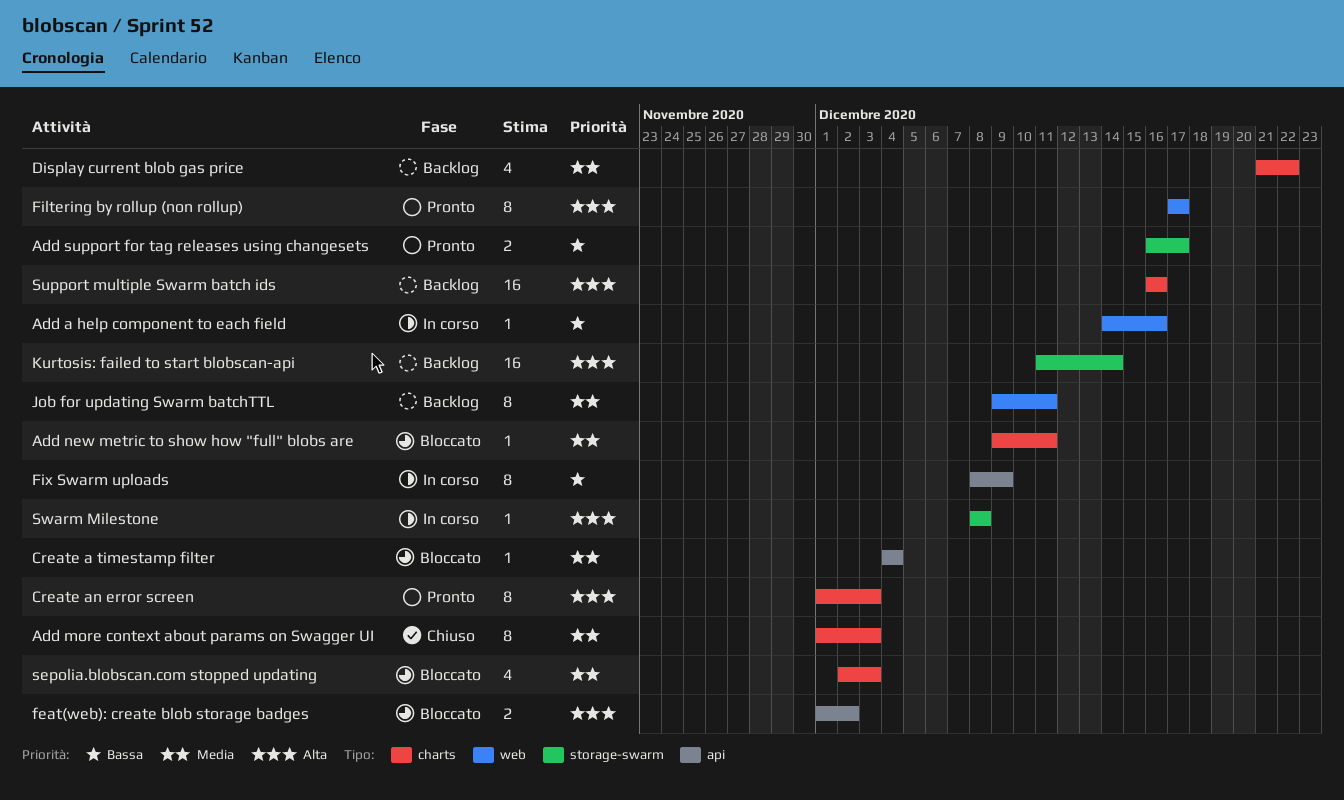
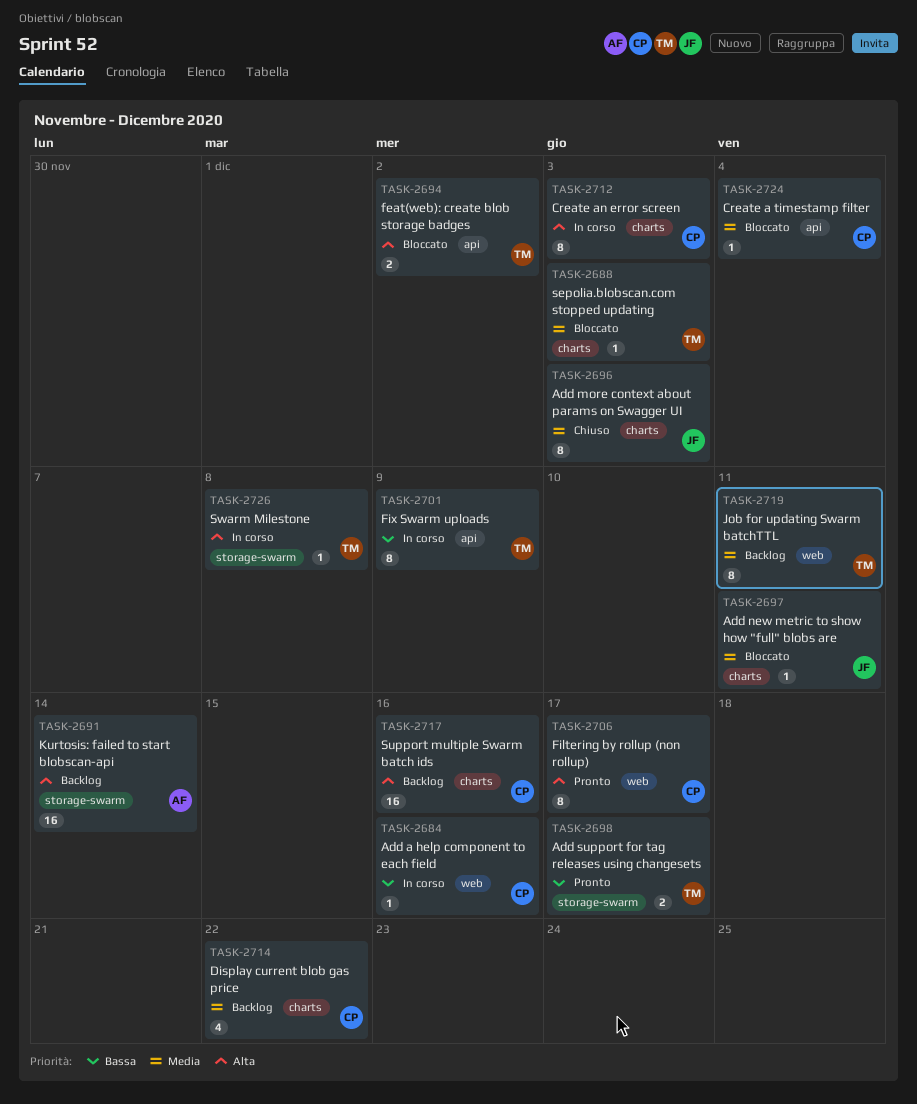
Create an error screen, status: Pronto -> In corso
sepolia.blobscan.com stopped updating, estimate: 4 -> 1

